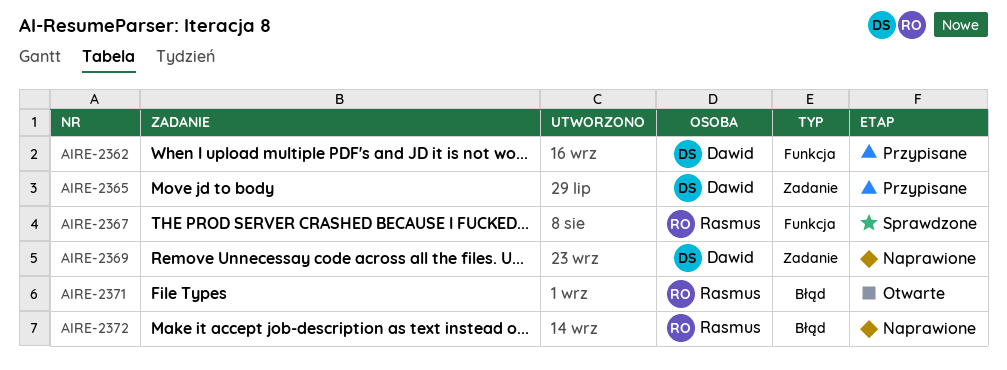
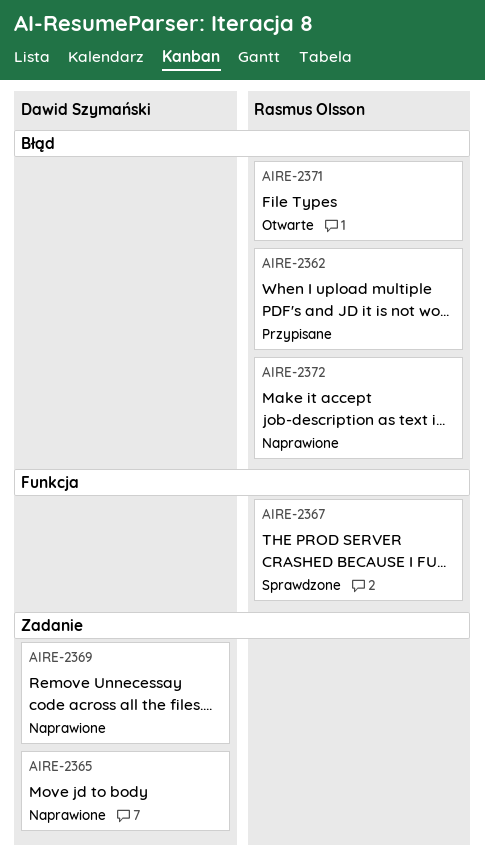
AIRE-2362, owner: Dawid Szymański -> Rasmus Olsson
AIRE-2362, label: Funkcja -> Błąd
AIRE-2365, status: Przypisane -> Naprawione

